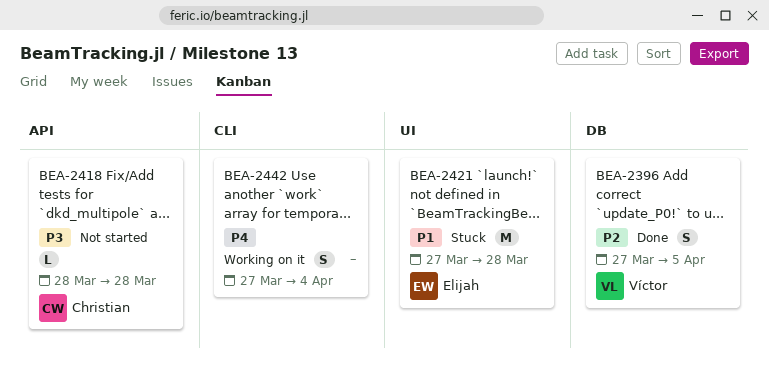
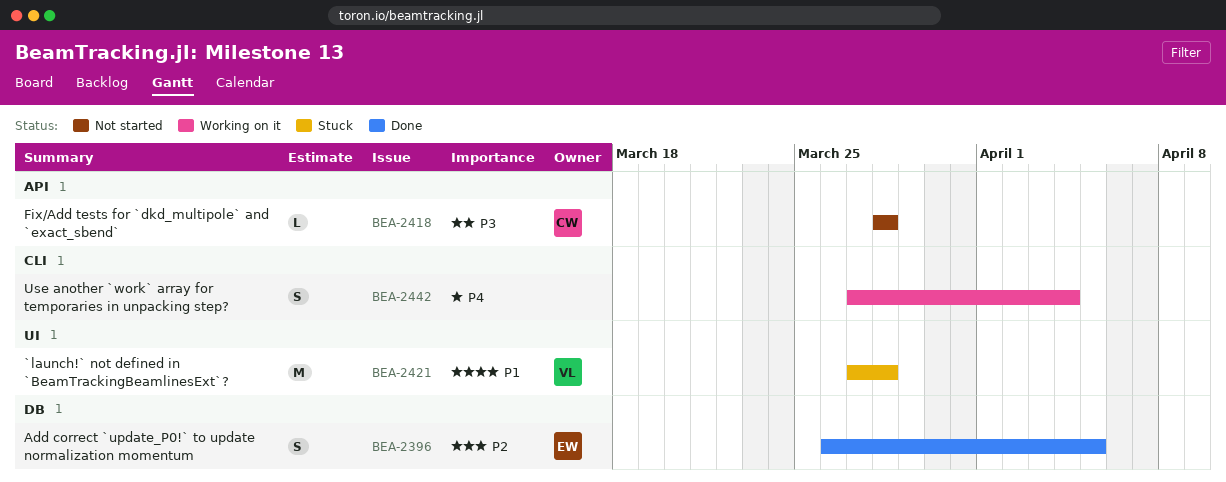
BEA-2396, owner: Víctor -> Elijah
BEA-2396, start: Mar 27 -> Mar 26
BEA-2421, owner: Elijah -> Víctor

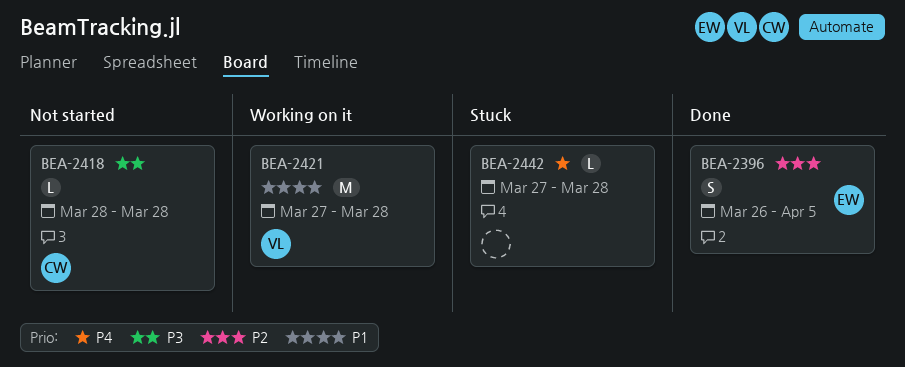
BEA-2421, status: Stuck -> Working on it
BEA-2442, status: Working on it -> Stuck
BEA-2442, estimate: S -> L
BEA-2442, due: Apr 4 -> Mar 28

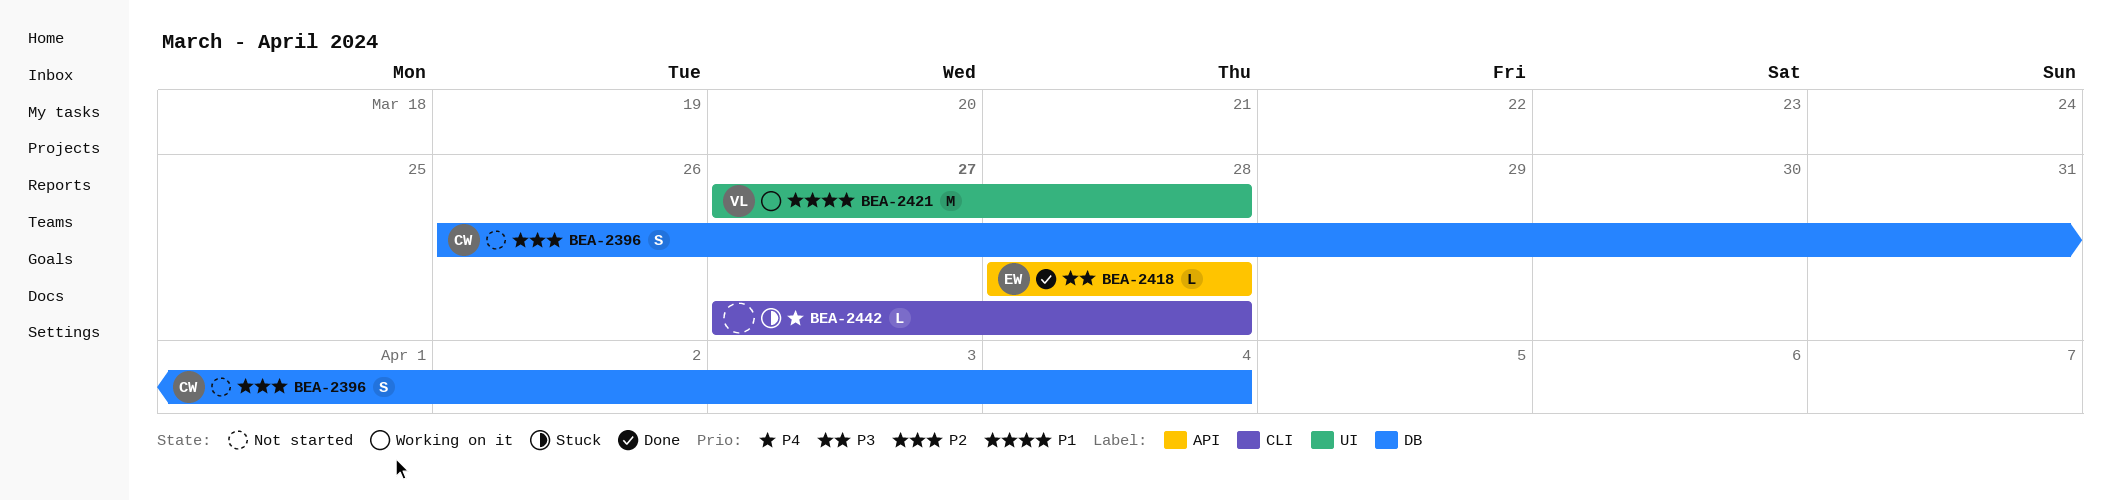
BEA-2396, status: Done -> Not started
BEA-2396, owner: EW -> CW
BEA-2396, due: Apr 5 -> Apr 4
BEA-2418, status: Not started -> Done
BEA-2418, owner: CW -> EW

